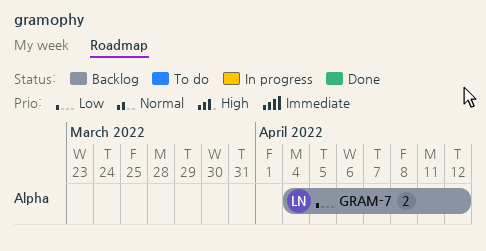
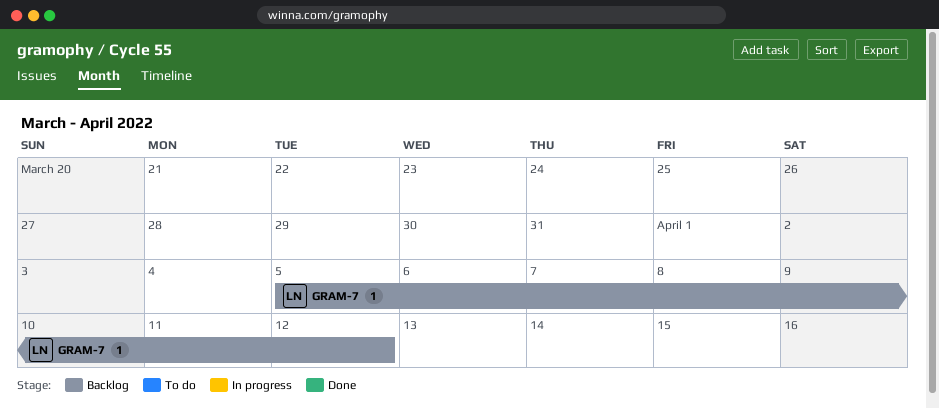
GRAM-7, estimate: 2 -> 1
GRAM-7, start: Apr 4 -> Apr 5

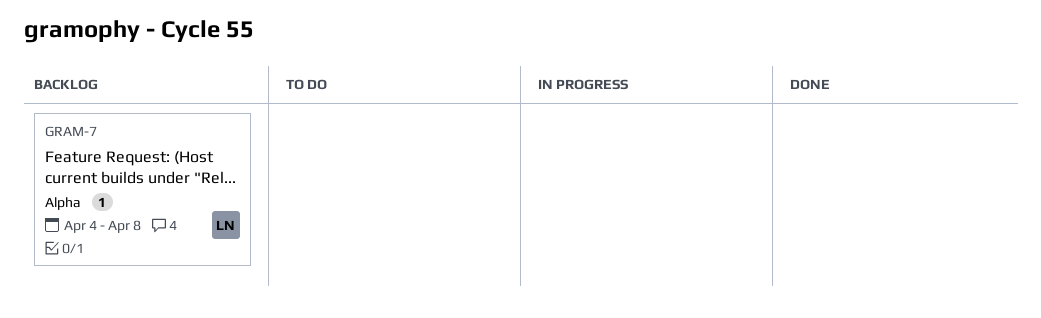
GRAM-7, start: Apr 5 -> Apr 4
GRAM-7, due: Apr 12 -> Apr 8

